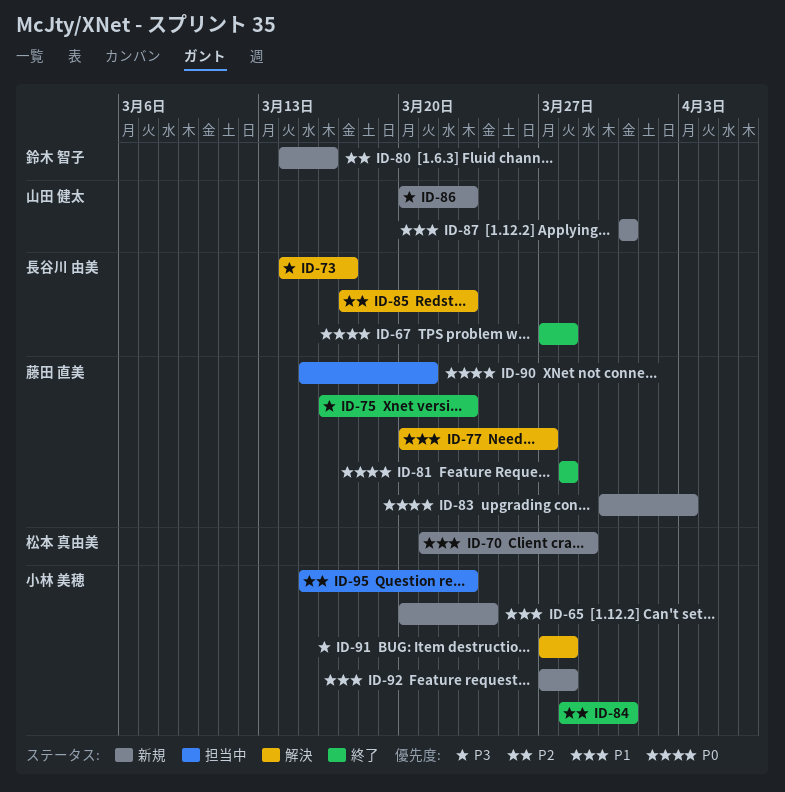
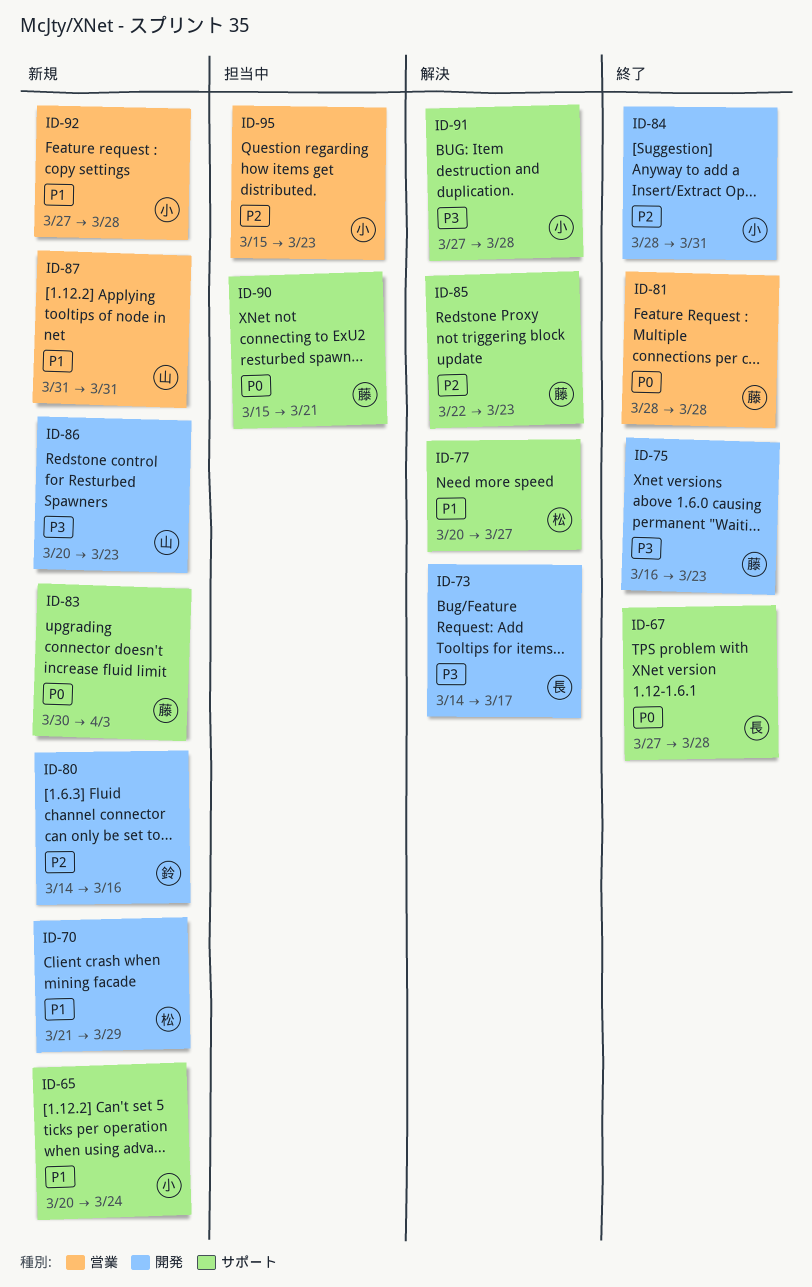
ID-77, owner: 藤田 直美 -> 松本 真由美
ID-85, owner: 長谷川 由美 -> 藤田 直美
ID-85, start: Mar 17 -> Mar 22

